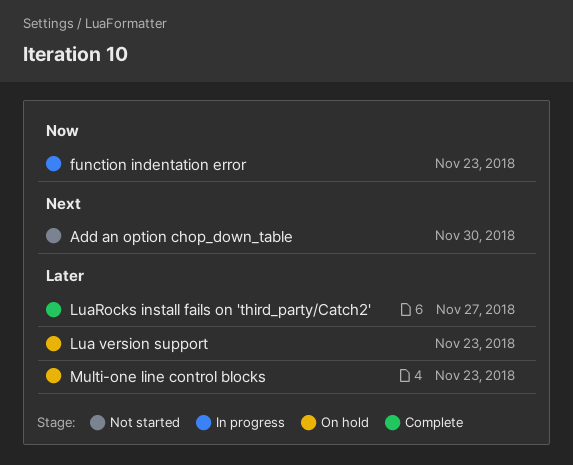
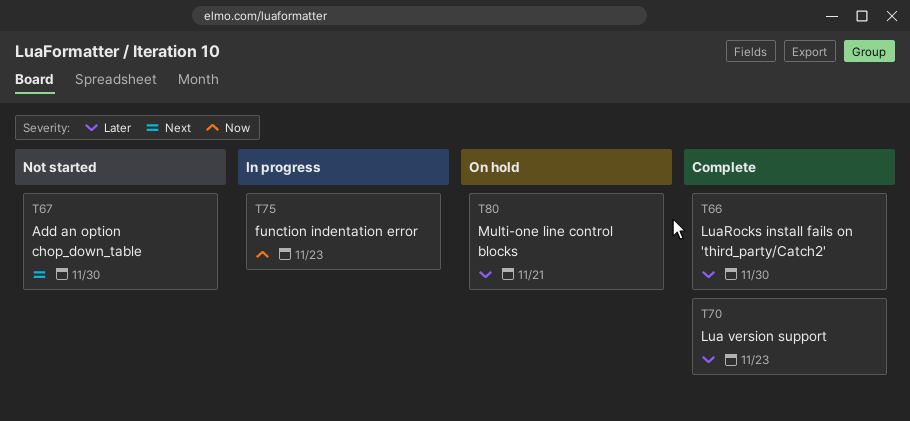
Lua version support, status: On hold -> Complete
LuaRocks install fails on 'third_party/Catch2', due: Nov 27 -> Nov 30
Multi-one line control blocks, due: Nov 23 -> Nov 21

